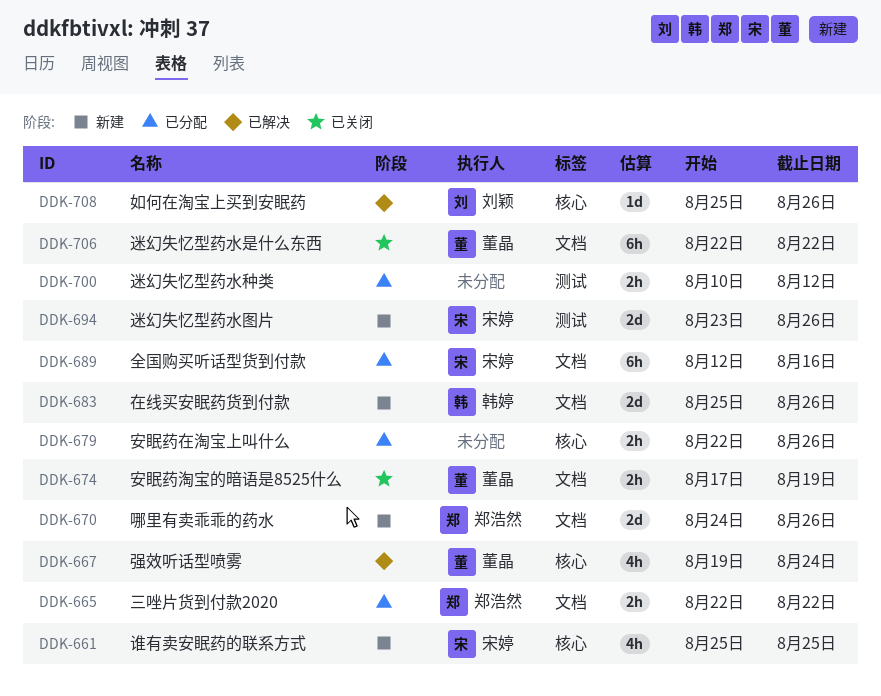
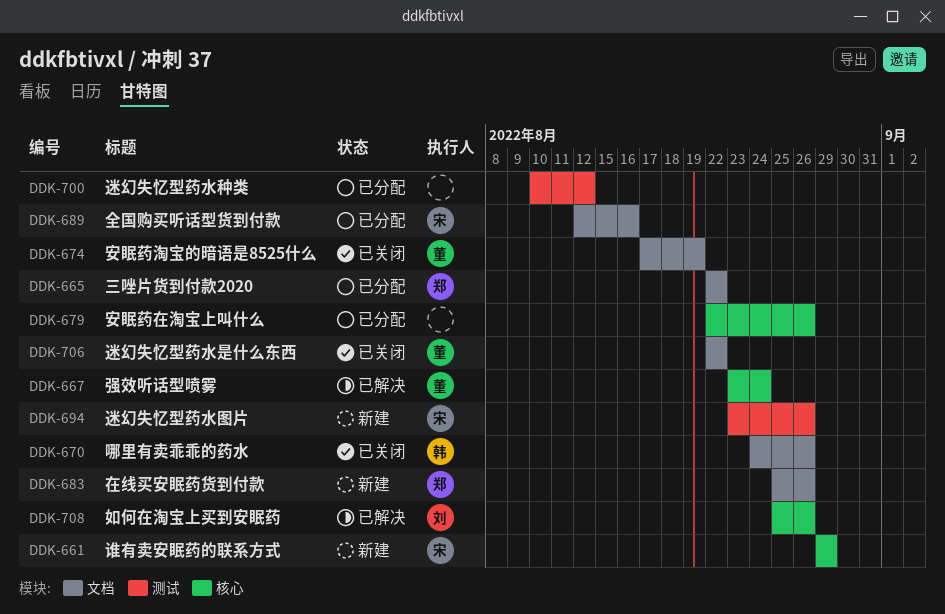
DDK-661, start: Aug 25 -> Aug 29
DDK-661, due: Aug 25 -> Aug 29
DDK-667, start: Aug 19 -> Aug 23
DDK-670, status: 新建 -> 已关闭
DDK-670, owner: 郑浩然 -> 韩婷
DDK-683, owner: 韩婷 -> 郑浩然

